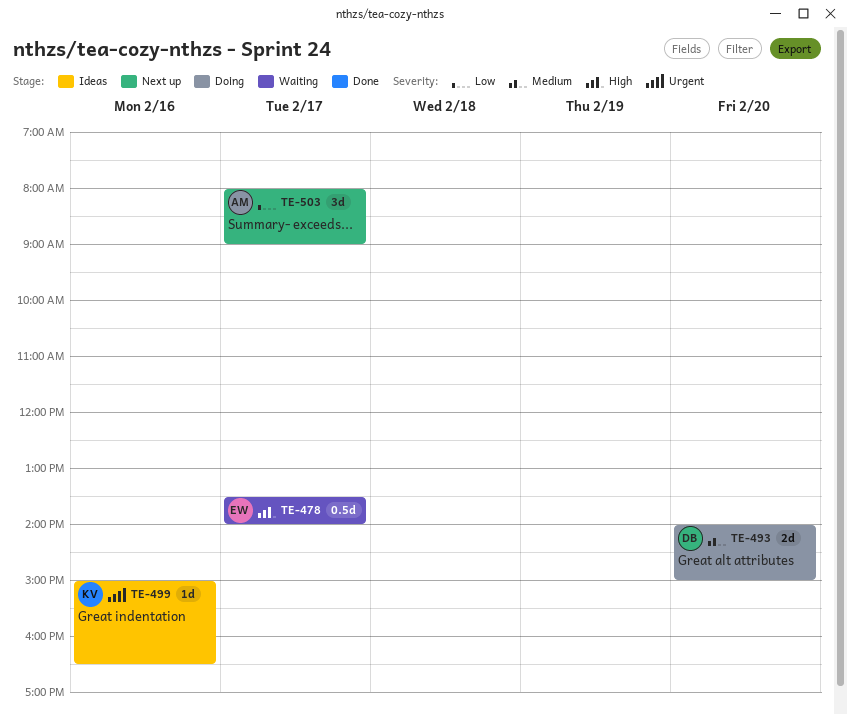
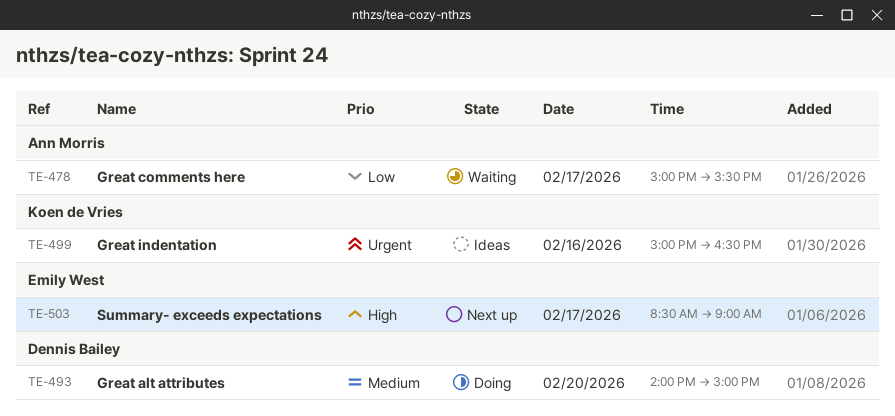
TE-478, owner: Emily West -> Ann Morris
TE-478, priority: High -> Low
TE-478, begins: 13:30 -> 15:00
TE-478, ends: 14:00 -> 15:30
TE-503, owner: Ann Morris -> Emily West
TE-503, priority: Low -> High
TE-503, begins: 08:00 -> 08:30

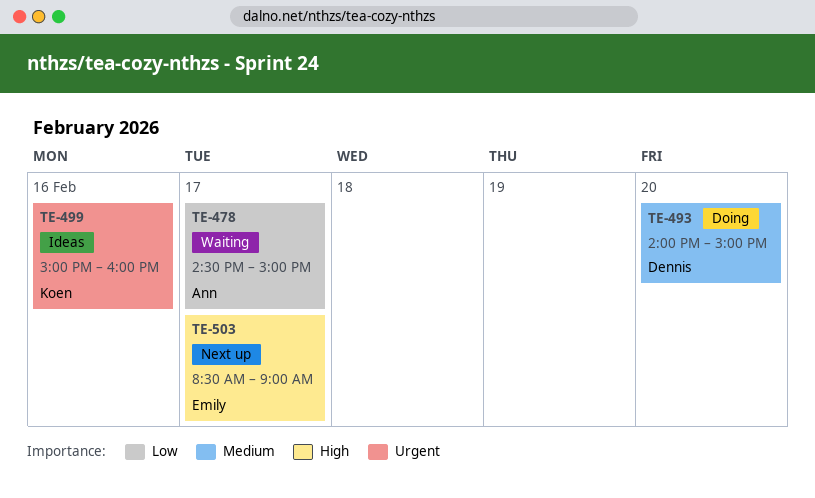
TE-478, begins: 15:00 -> 14:30
TE-478, ends: 15:30 -> 15:00
TE-499, ends: 16:30 -> 16:00

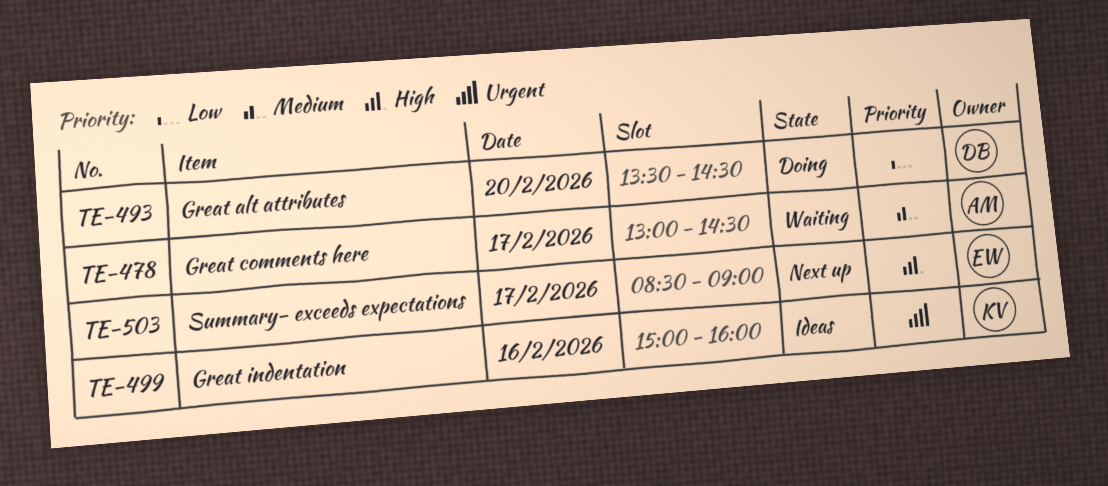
TE-478, priority: Low -> Medium
TE-478, begins: 14:30 -> 13:00
TE-478, ends: 15:00 -> 14:30
TE-493, priority: Medium -> Low
TE-493, begins: 14:00 -> 13:30
TE-493, ends: 15:00 -> 14:30

